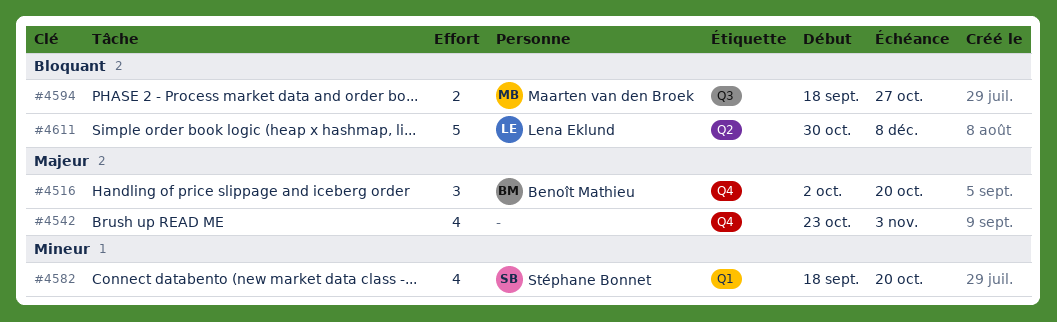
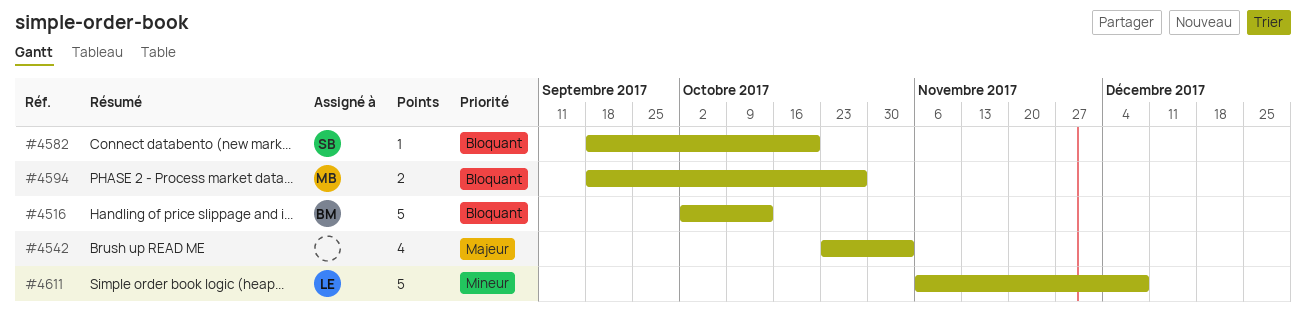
#4516, priority: Majeur -> Bloquant
#4516, estimate: 3 -> 5
#4516, due: Oct 20 -> Oct 13
#4582, priority: Mineur -> Bloquant
#4582, estimate: 4 -> 1
#4611, priority: Bloquant -> Mineur
#4611, start: Oct 30 -> Nov 6

